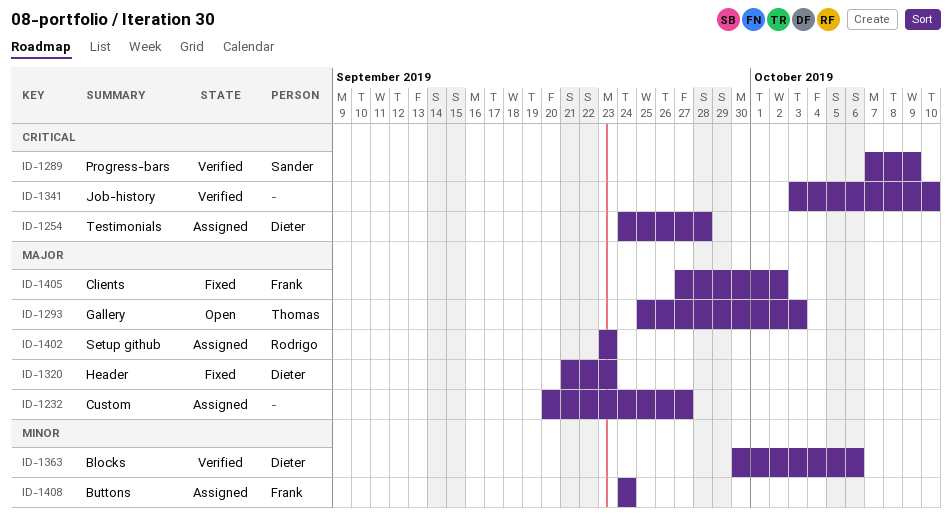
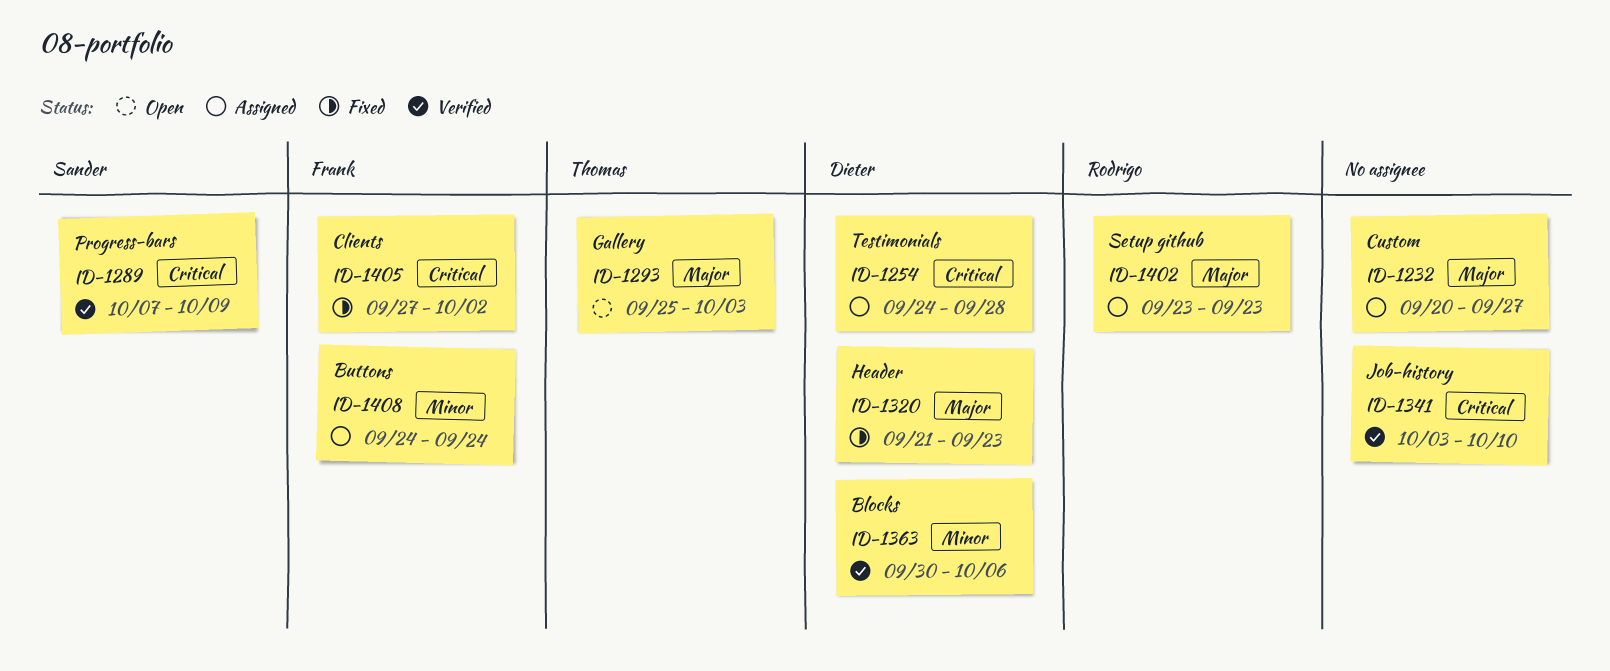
ID-1405, priority: Major -> Critical

